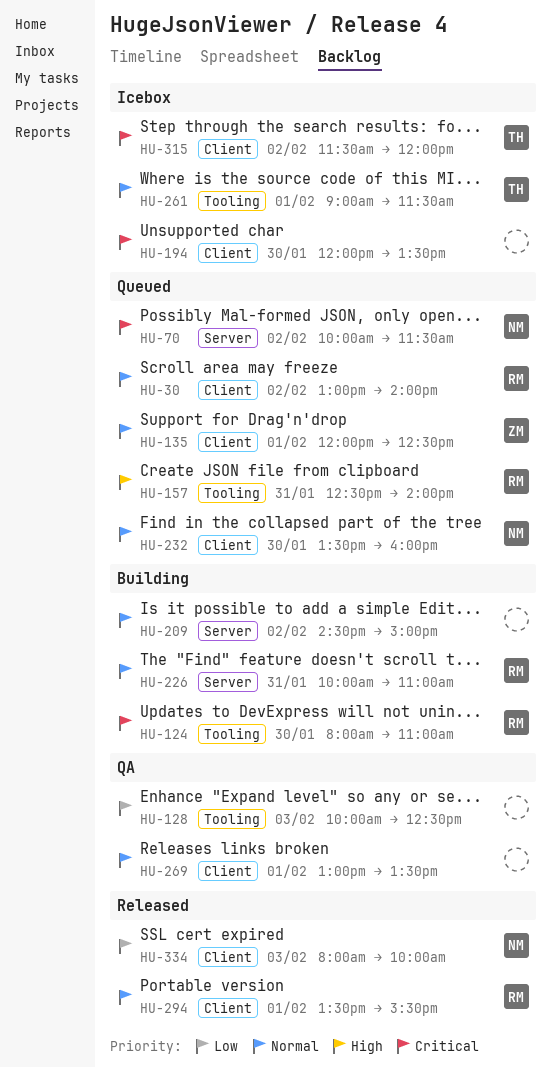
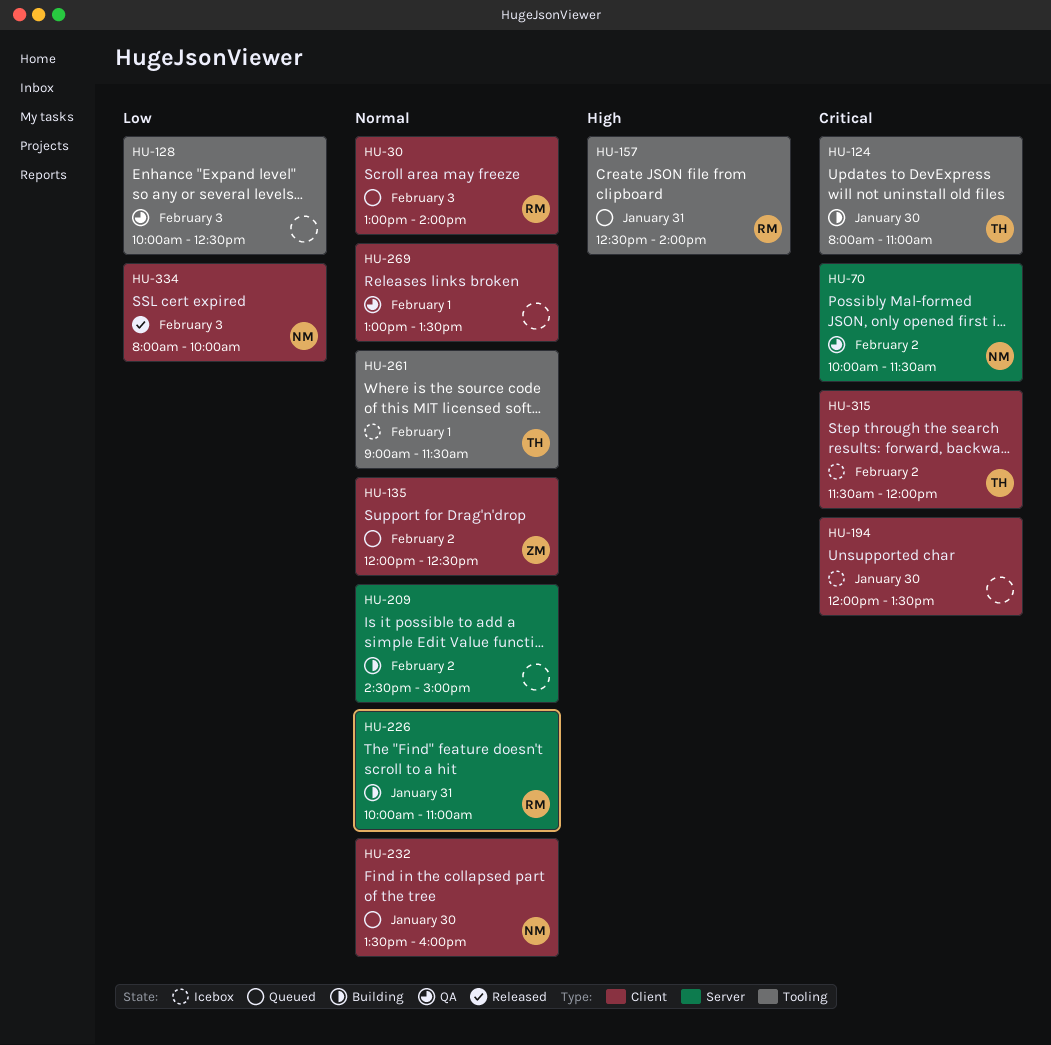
HU-30, day: Feb 2 -> Feb 3
HU-70, status: Queued -> QA
HU-124, owner: RM -> TH
HU-135, day: Feb 1 -> Feb 2
HU-294: present -> none

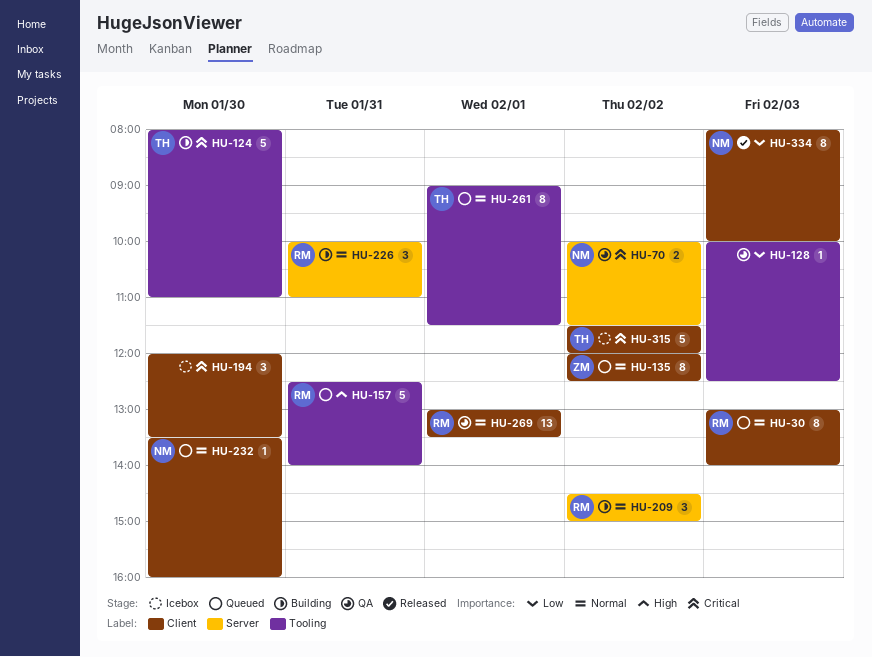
HU-209, owner: none -> RM
HU-261, status: Icebox -> Queued
HU-269, owner: none -> RM

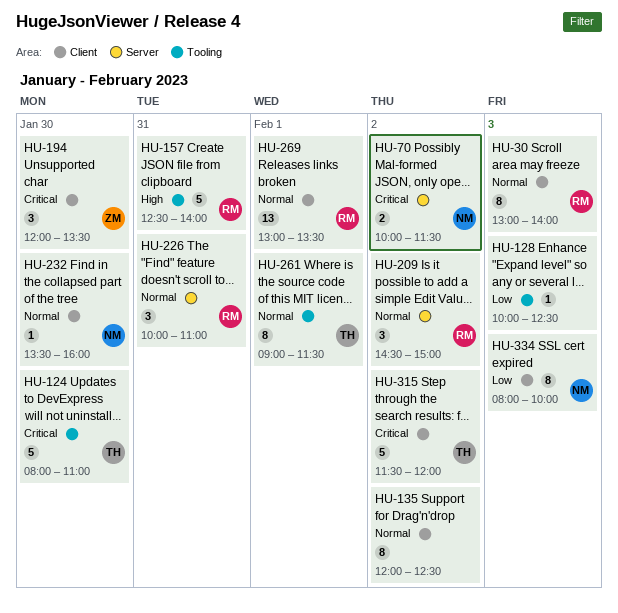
HU-135, owner: ZM -> none
HU-194, owner: none -> ZM

